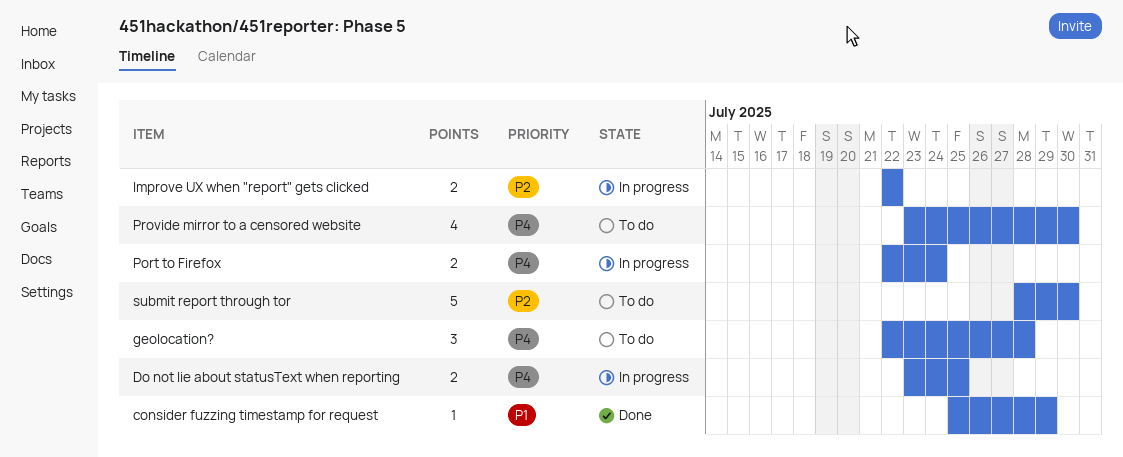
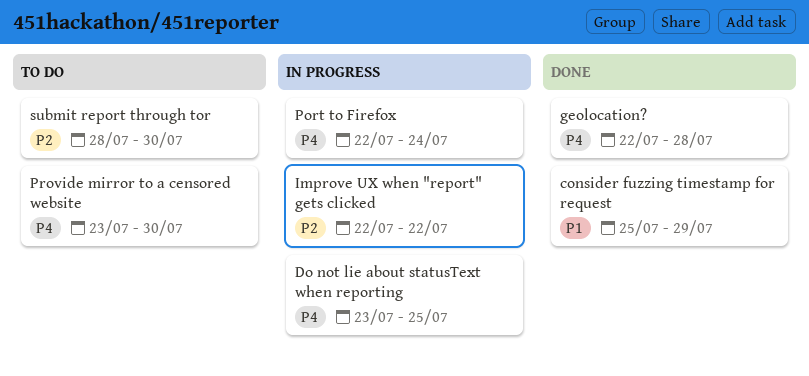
geolocation?, status: To do -> Done

